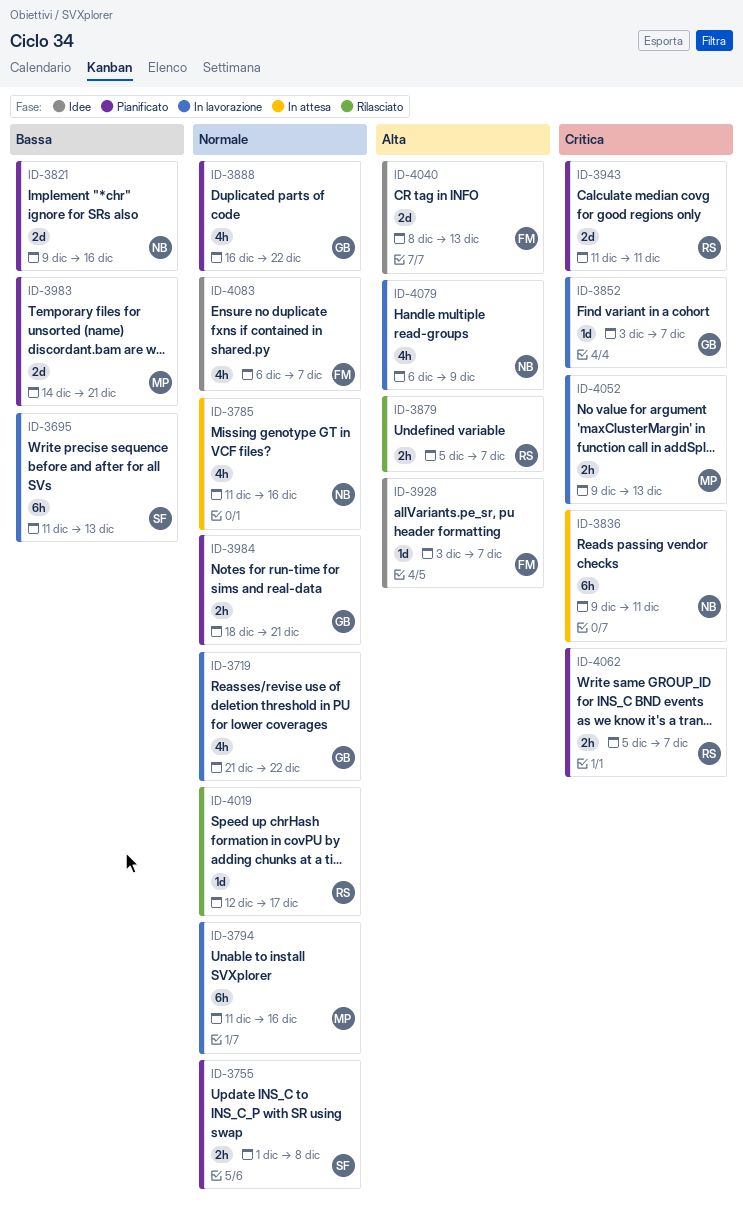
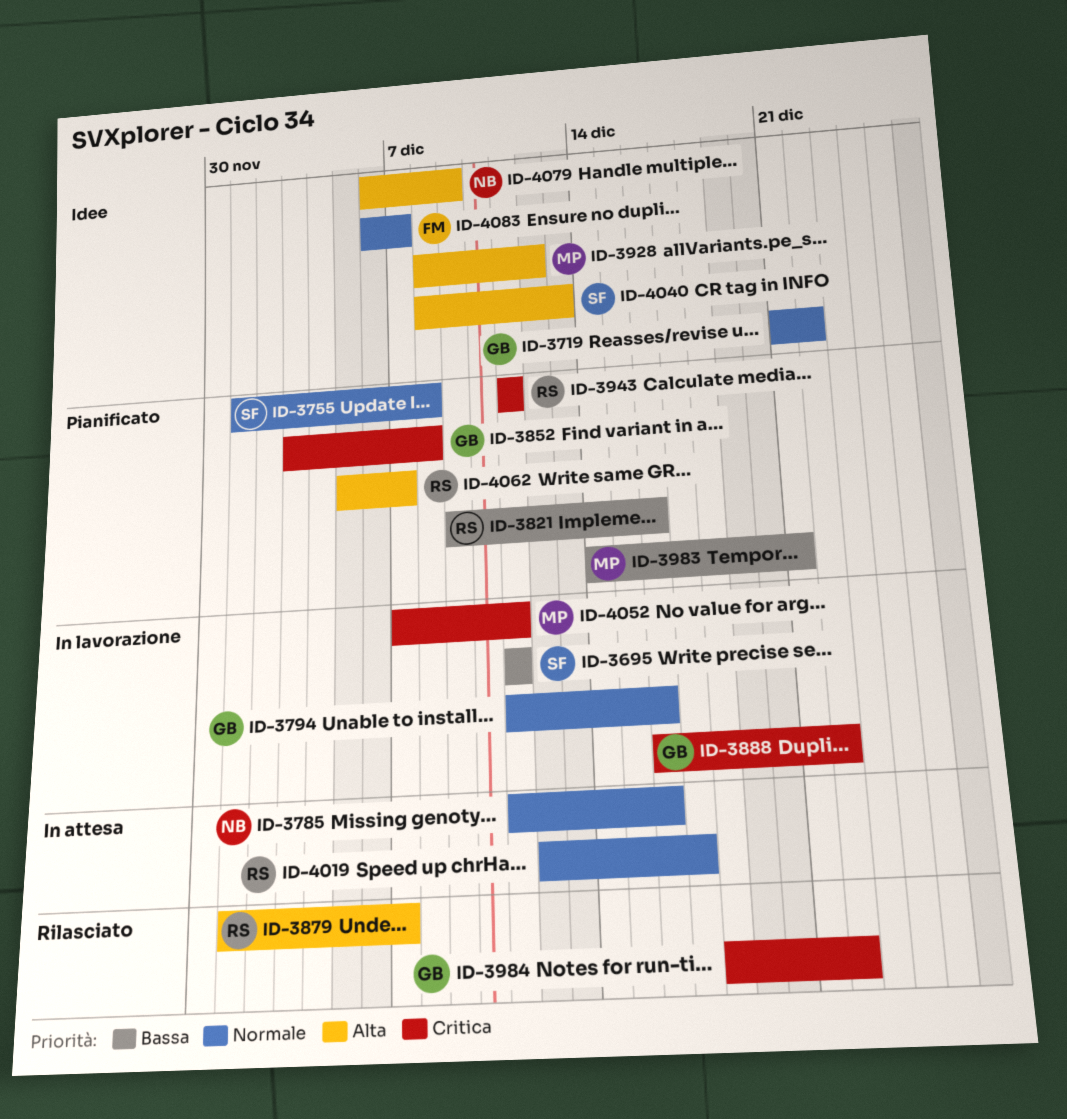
ID-3695, due: Dec 13 -> Dec 11
ID-3719, status: In lavorazione -> Idee
ID-3794, owner: MP -> GB
ID-3821, owner: NB -> RS
ID-3836: present -> none
ID-3852, status: In lavorazione -> Pianificato
ID-3852, due: Dec 7 -> Dec 8
ID-3879, start: Dec 5 -> Dec 1
ID-3888, status: Pianificato -> In lavorazione
ID-3888, priority: Normale -> Critica
ID-3928, owner: FM -> MP
ID-3928, start: Dec 3 -> Dec 8
ID-3928, due: Dec 7 -> Dec 12
ID-3984, status: Pianificato -> Rilasciato
ID-3984, priority: Normale -> Critica
ID-3984, due: Dec 21 -> Dec 22
ID-4019, status: Rilasciato -> In attesa
ID-4040, owner: FM -> SF
ID-4052, start: Dec 9 -> Dec 7
ID-4052, due: Dec 13 -> Dec 11
ID-4062, priority: Critica -> Alta
ID-4079, status: In lavorazione -> Idee

